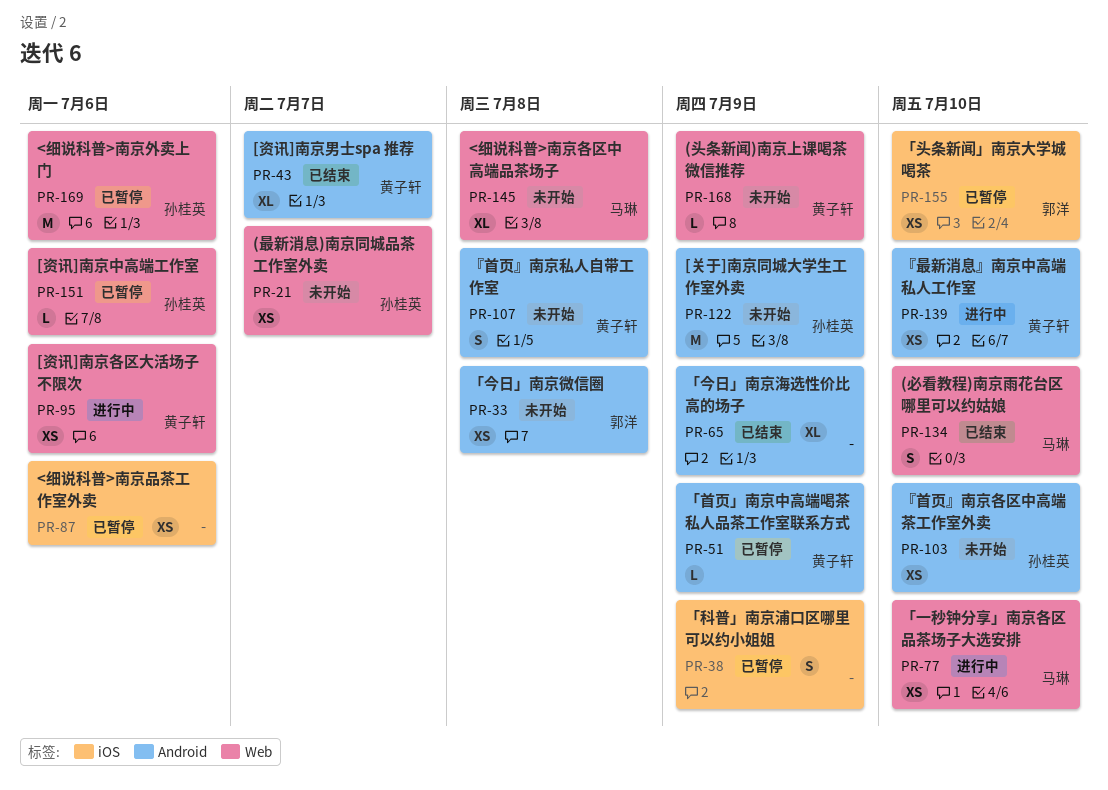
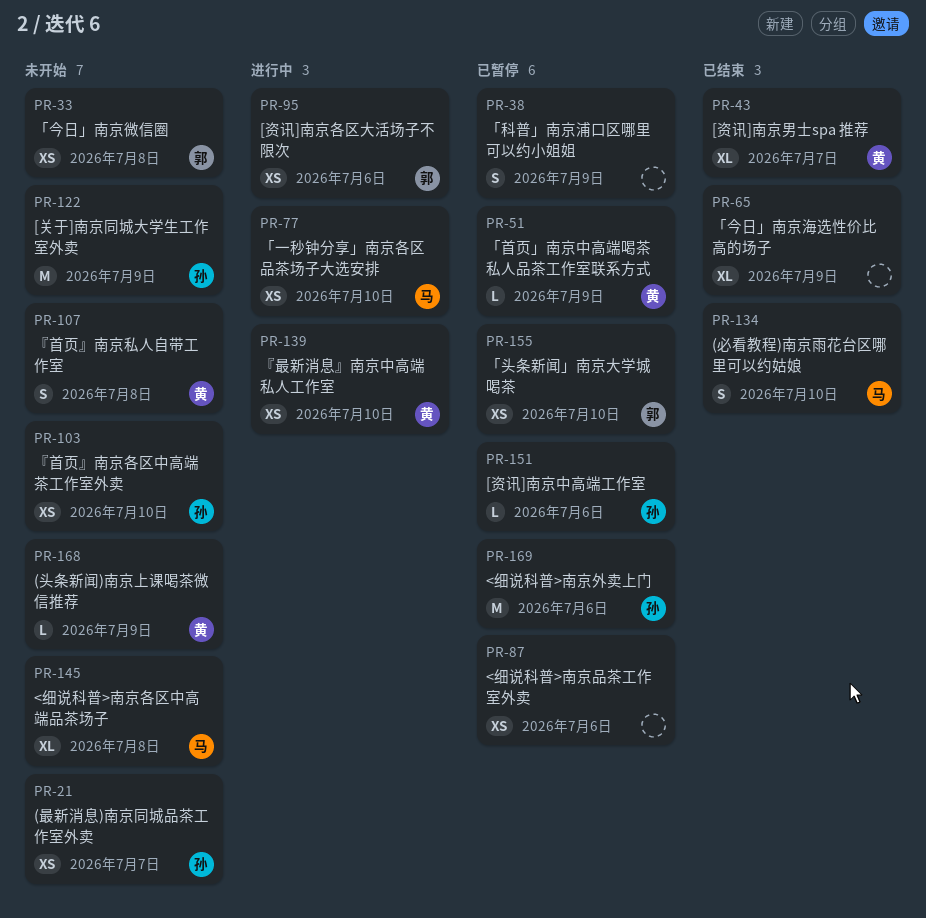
PR-95, owner: 黄子轩 -> 郭洋

